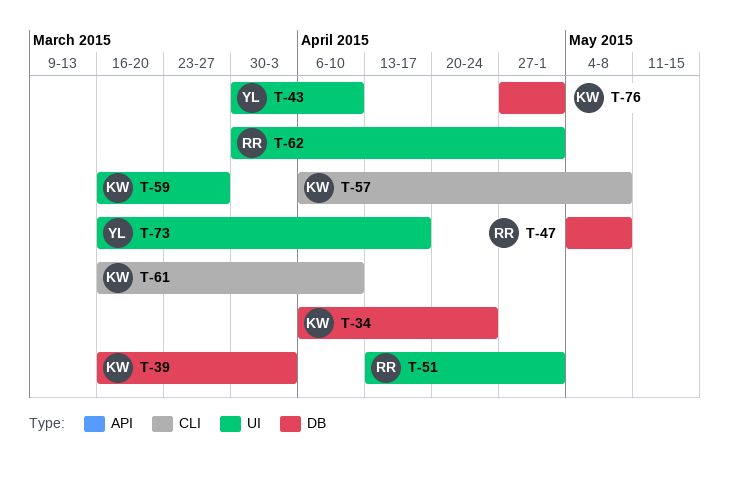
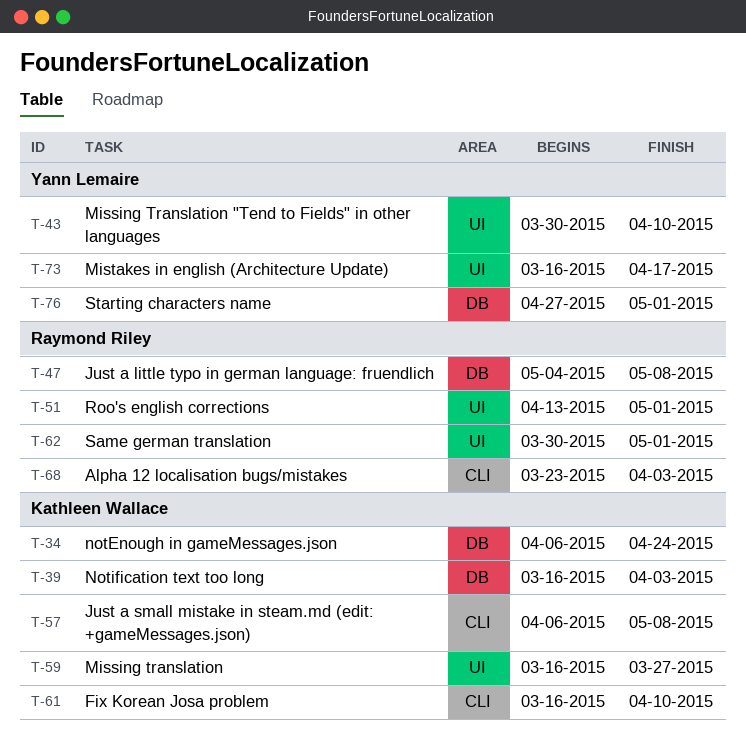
T-68: none -> present
T-76, owner: Kathleen Wallace -> Yann Lemaire

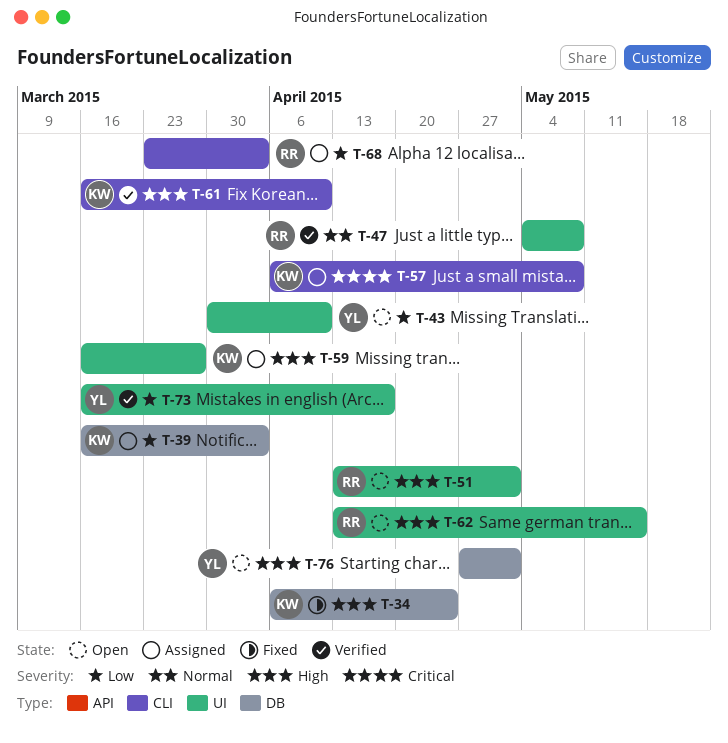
T-47, label: DB -> UI
T-62, start: Mar 30 -> Apr 13
T-62, due: May 1 -> May 15

